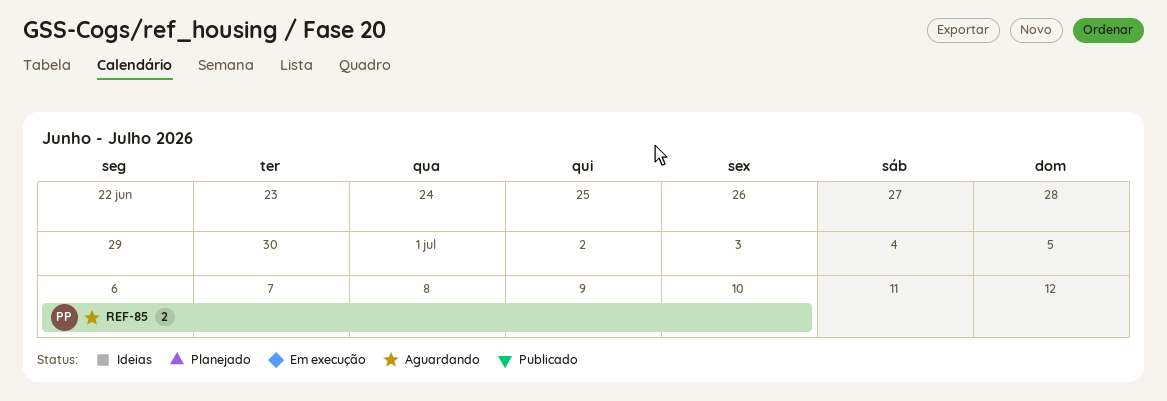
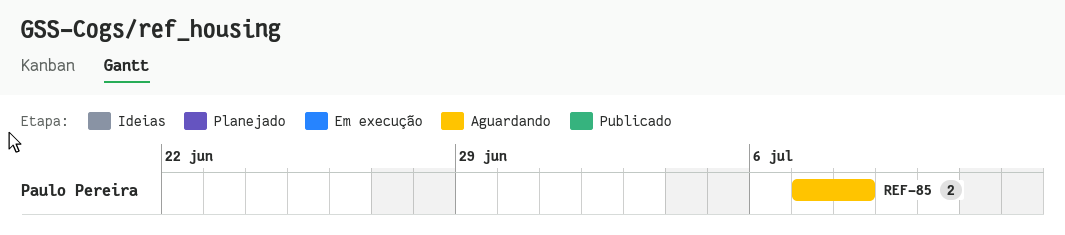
REF-85, start: Jul 6 -> Jul 7
REF-85, due: Jul 10 -> Jul 8

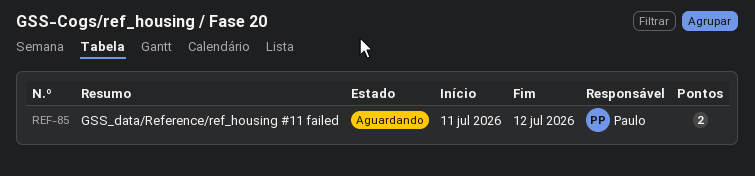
REF-85, start: Jul 7 -> Jul 11
REF-85, due: Jul 8 -> Jul 12

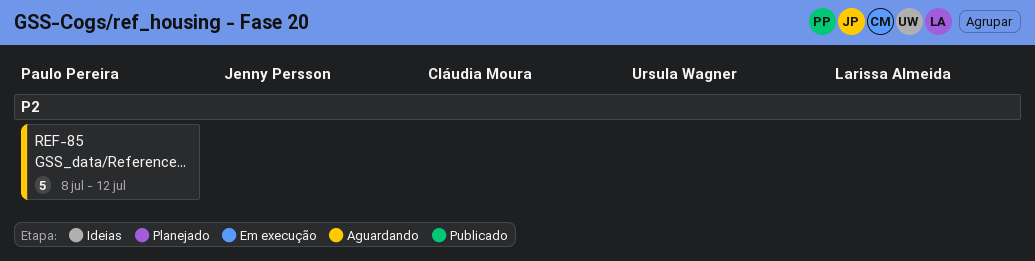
REF-85, estimate: 2 -> 5
REF-85, start: Jul 11 -> Jul 8

